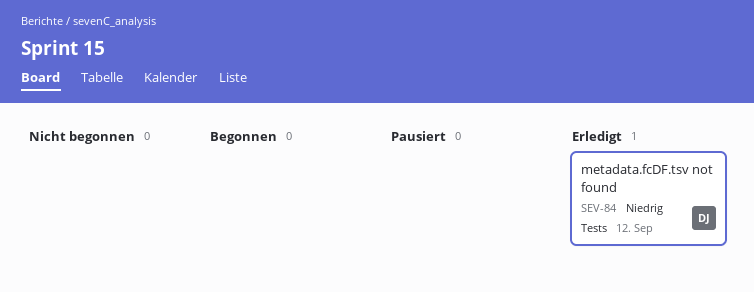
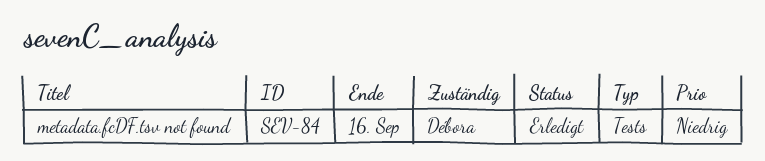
SEV-84, due: Sep 12 -> Sep 16

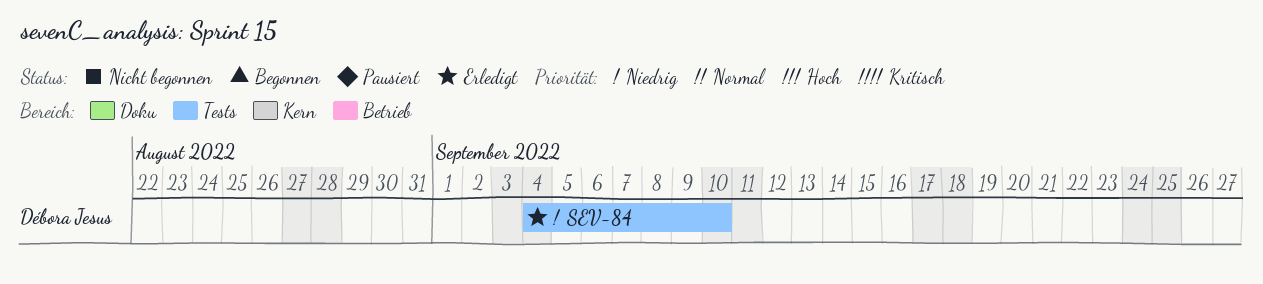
SEV-84, due: Sep 16 -> Sep 10

